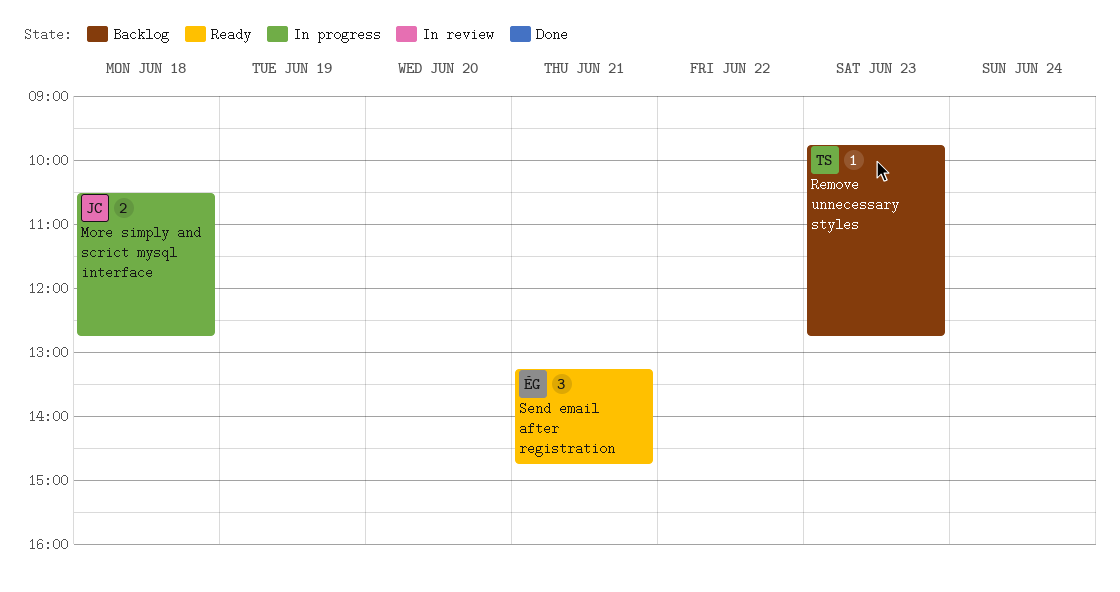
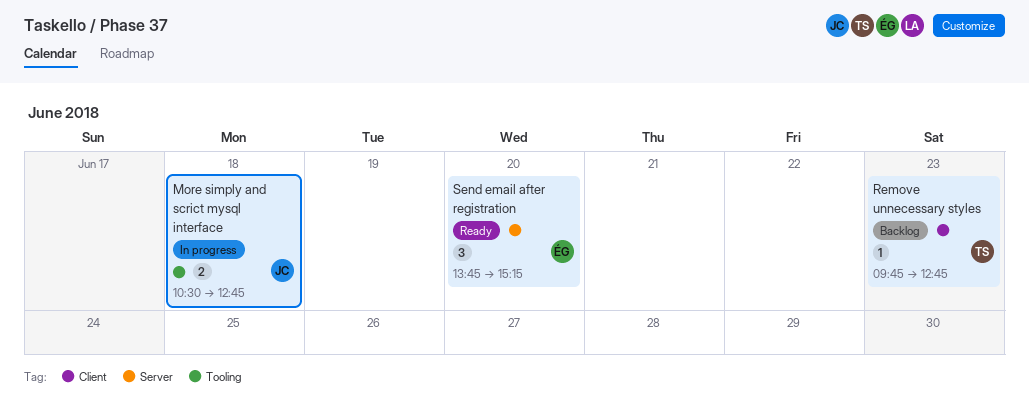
Send email after registration, day: Jun 21 -> Jun 20
Send email after registration, begins: 13:15 -> 13:45
Send email after registration, ends: 14:45 -> 15:15

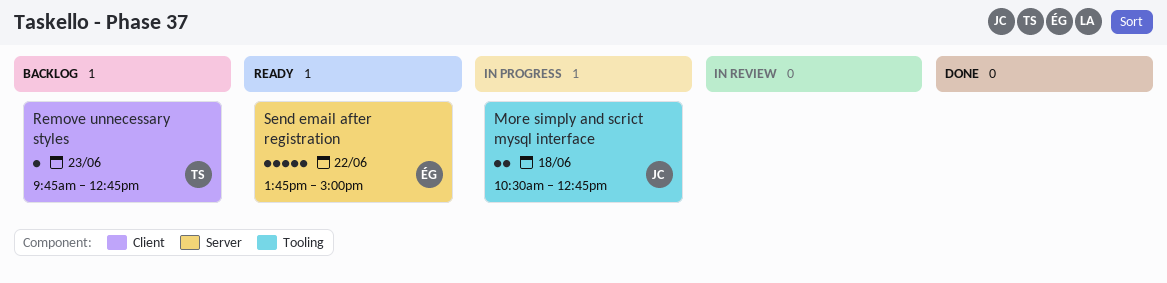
Send email after registration, estimate: 3 -> 5
Send email after registration, day: Jun 20 -> Jun 22
Send email after registration, ends: 15:15 -> 15:00

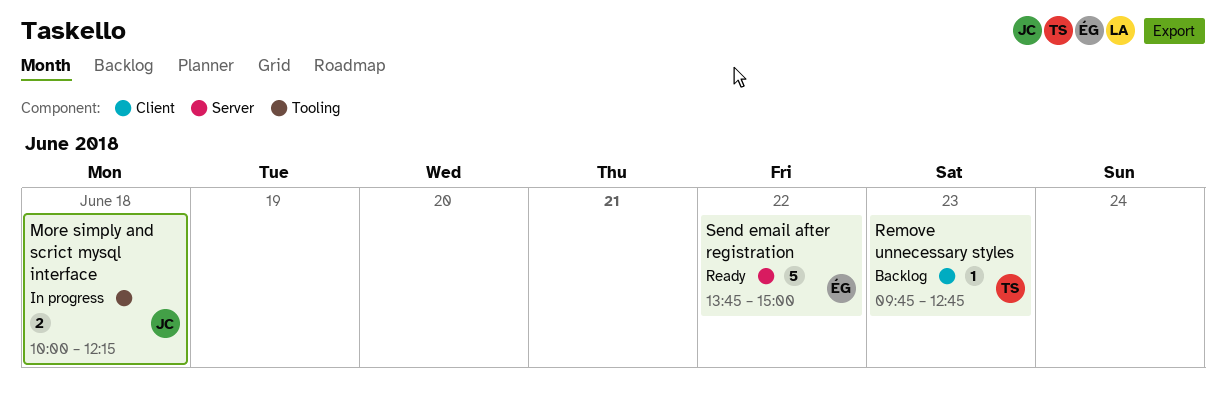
More simply and scrict mysql interface, begins: 10:30 -> 10:00
More simply and scrict mysql interface, ends: 12:45 -> 12:15

